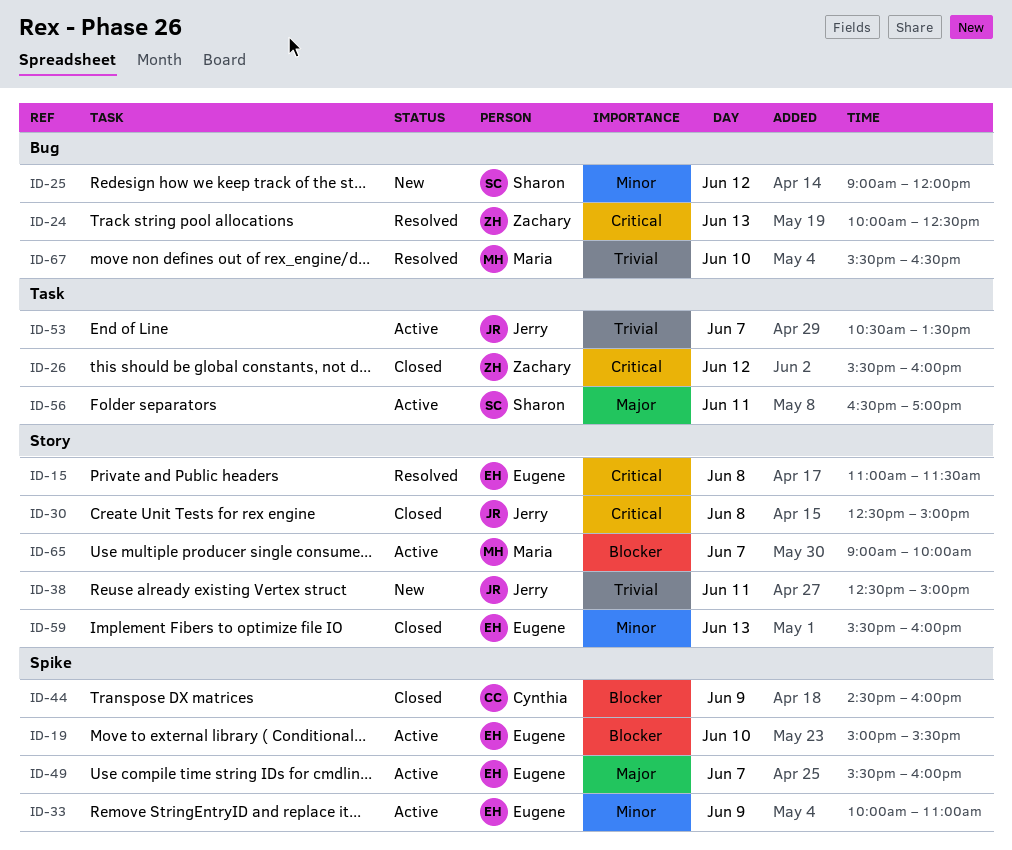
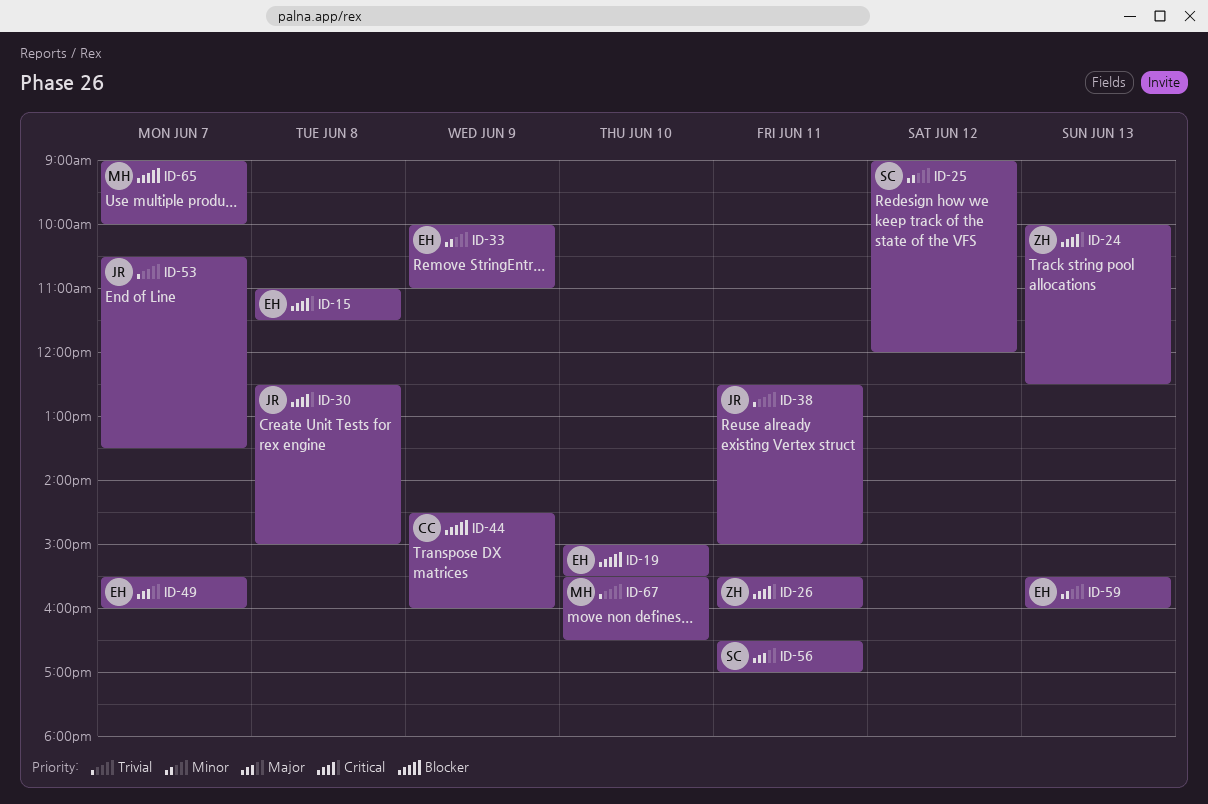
ID-26, day: Jun 12 -> Jun 11

